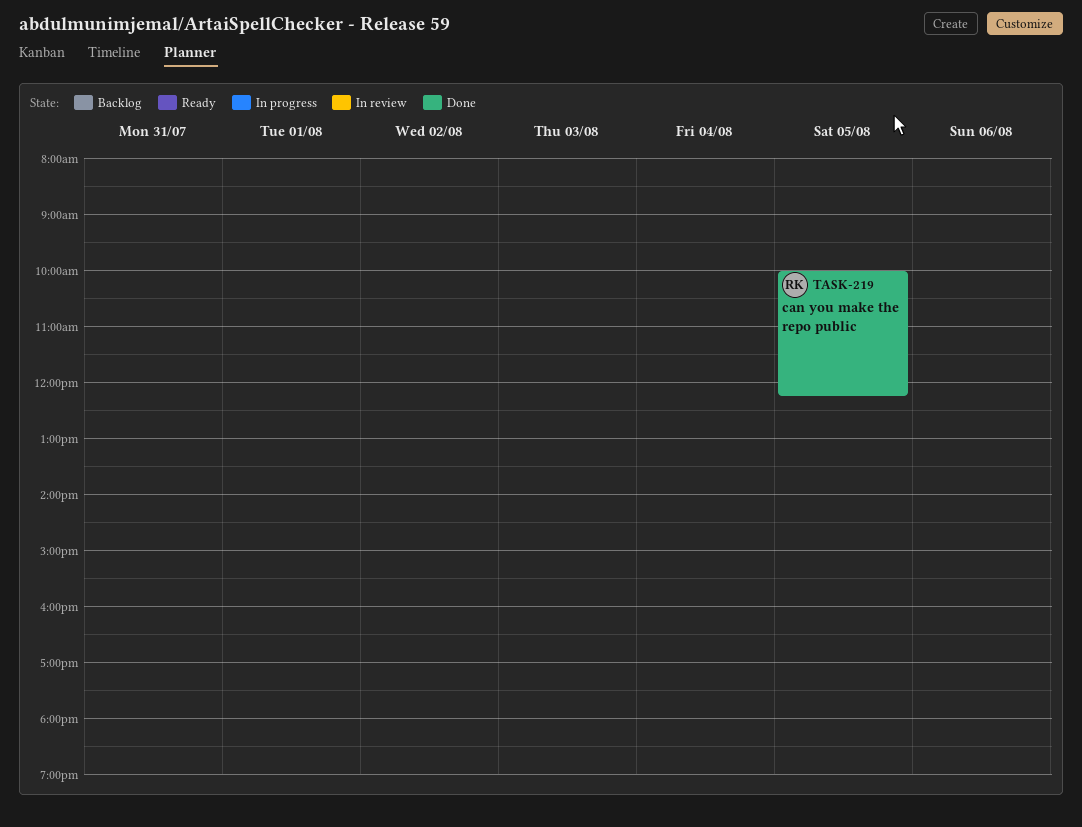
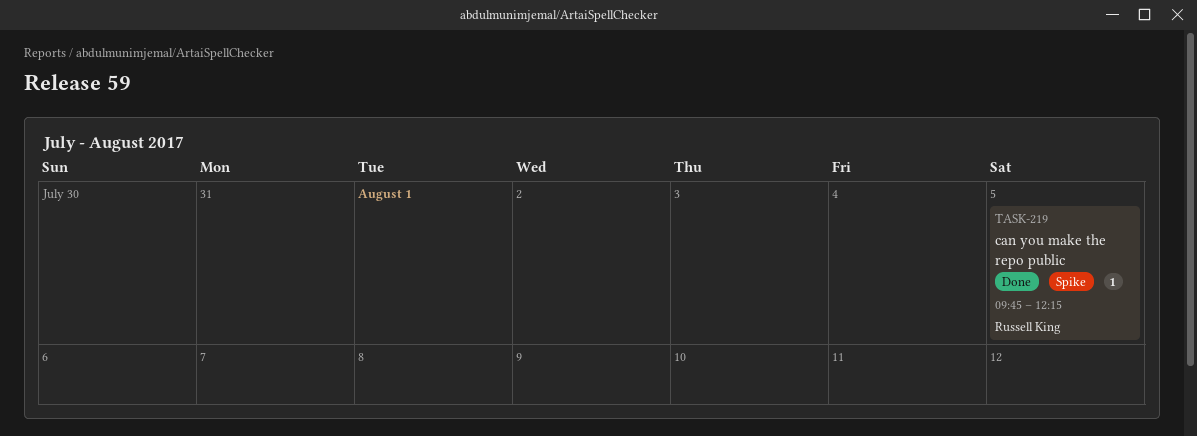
TASK-219, begins: 10:00 -> 09:45

